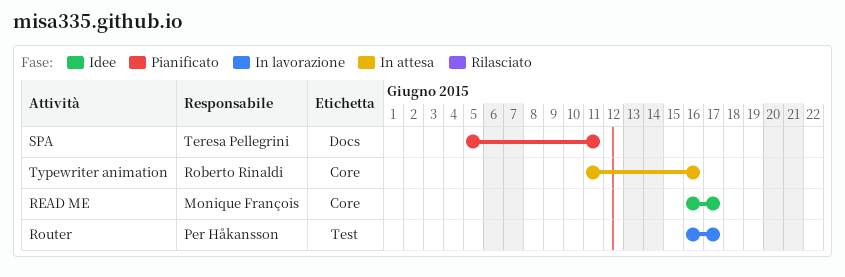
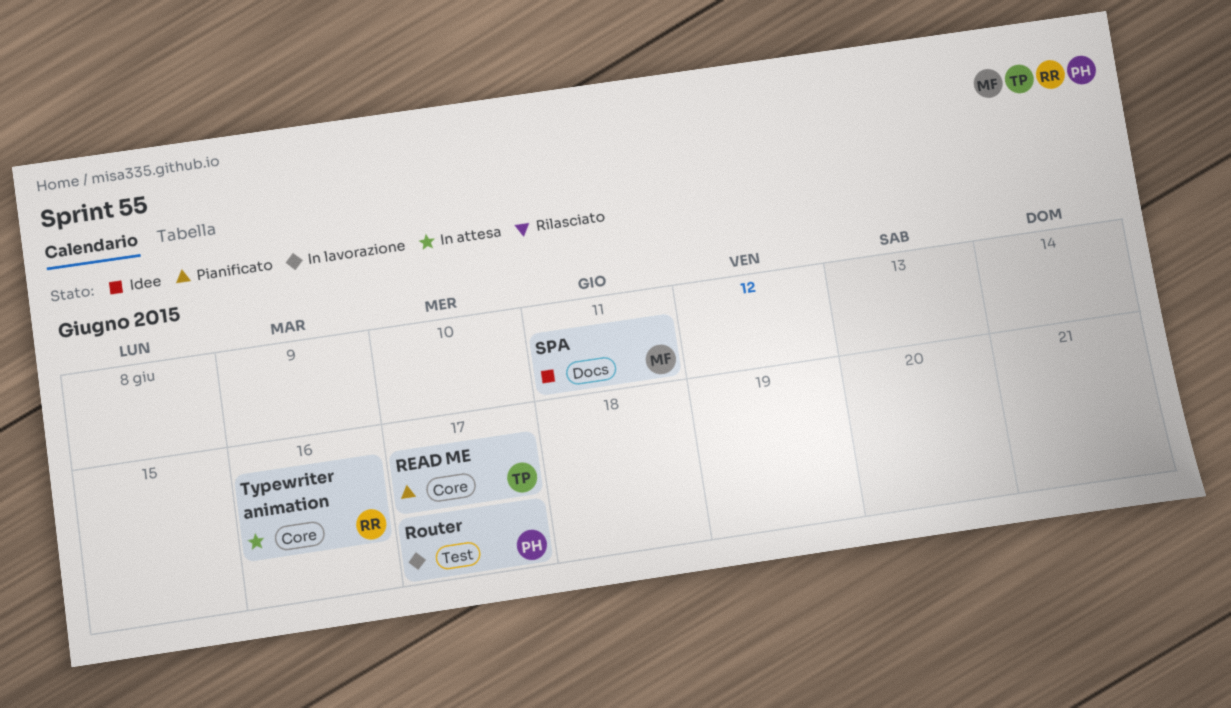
READ ME, status: Idee -> Pianificato
READ ME, owner: Monique François -> Teresa Pellegrini
SPA, status: Pianificato -> Idee
SPA, owner: Teresa Pellegrini -> Monique François

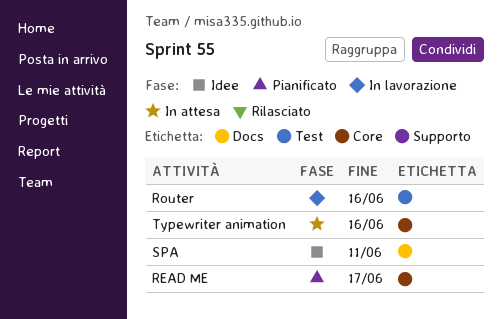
Router, due: Jun 17 -> Jun 16

